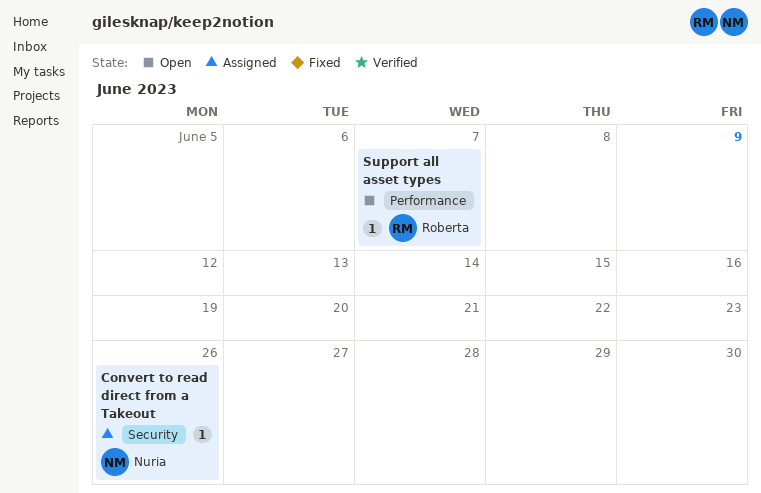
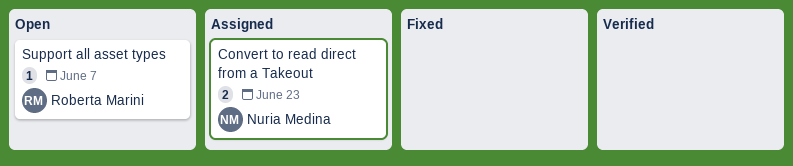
Convert to read direct from a Takeout, estimate: 1 -> 2
Convert to read direct from a Takeout, due: Jun 26 -> Jun 23

